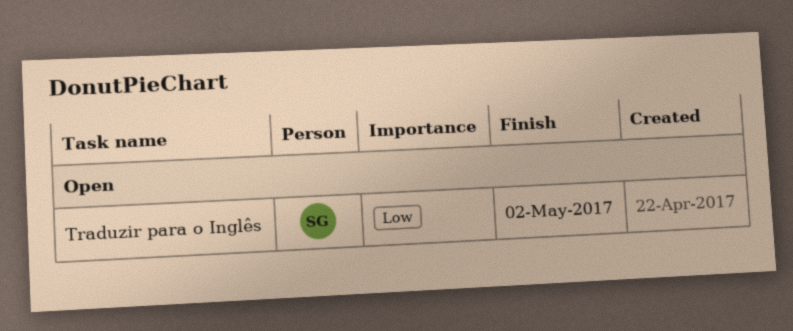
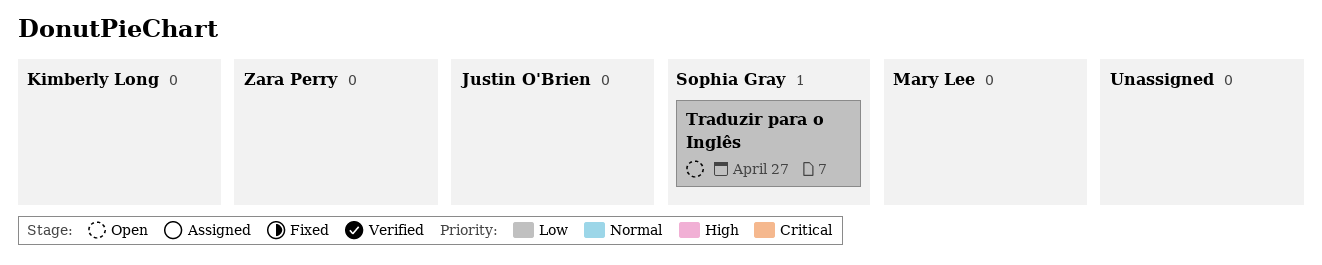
Traduzir para o Inglês, due: May 2 -> Apr 27

